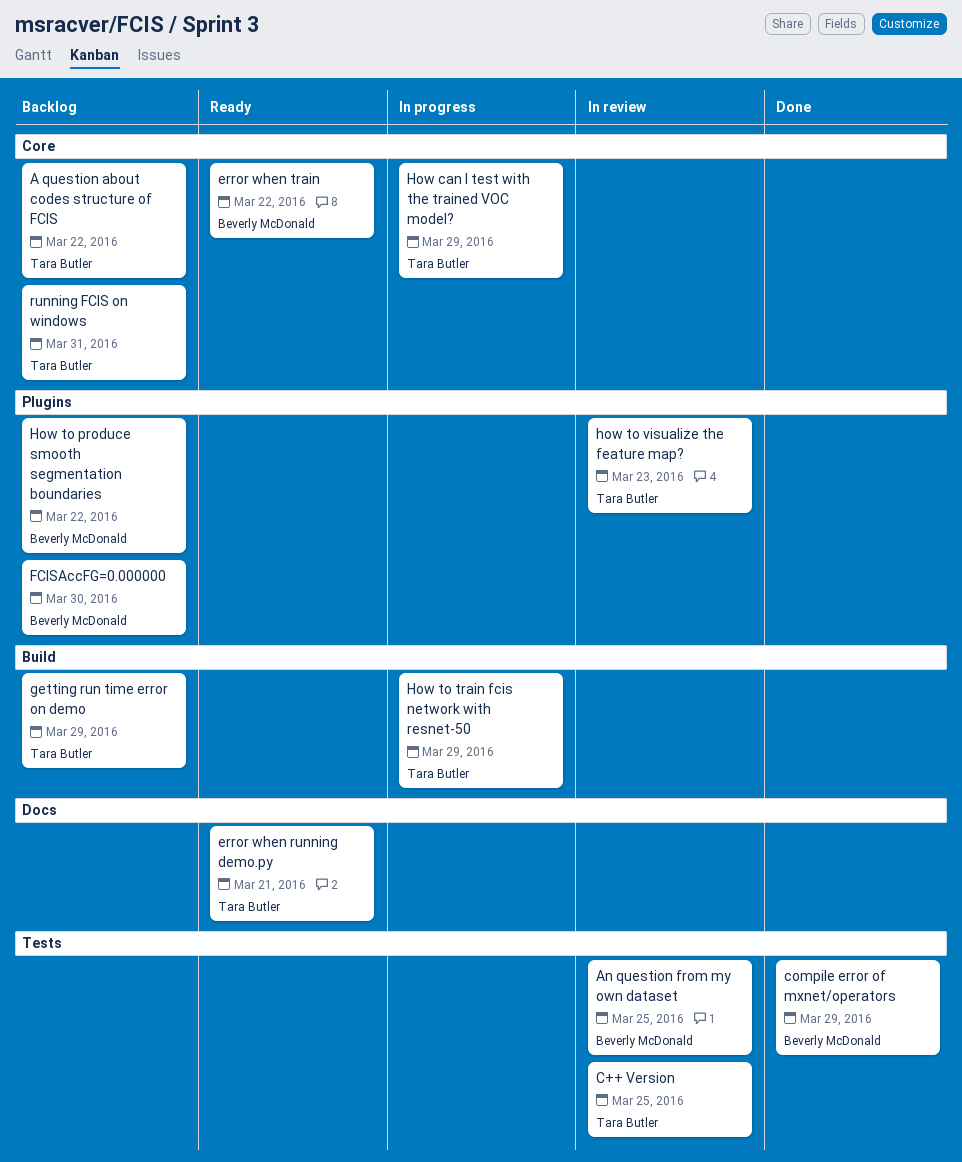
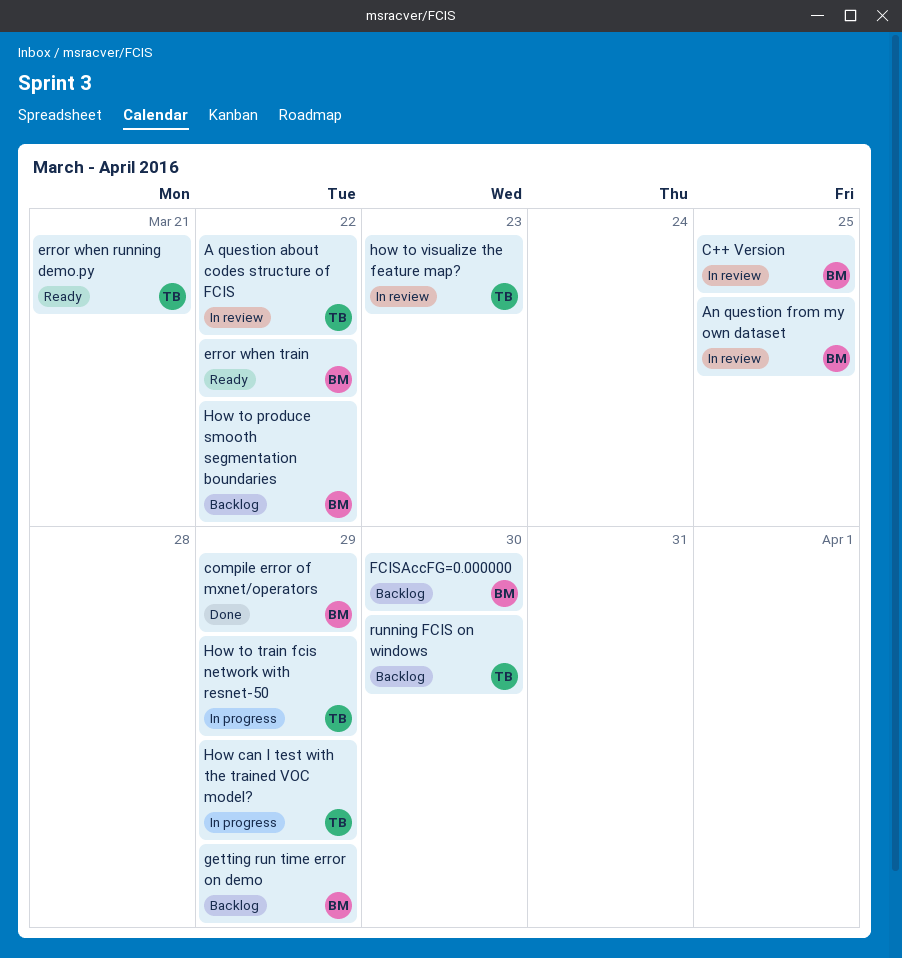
A question about codes structure of FCIS, status: Backlog -> In review
C++ Version, owner: Tara Butler -> Beverly McDonald
getting run time error on demo, owner: Tara Butler -> Beverly McDonald
running FCIS on windows, due: Mar 31 -> Mar 30

